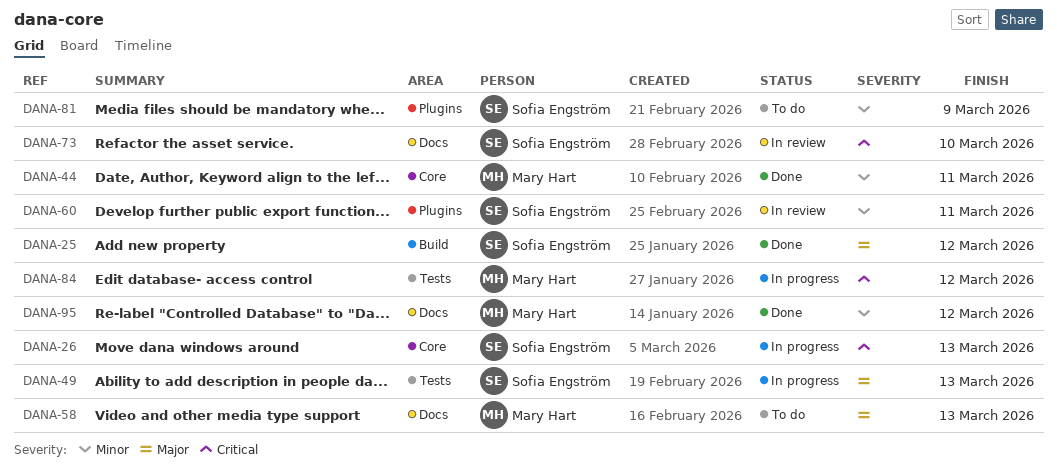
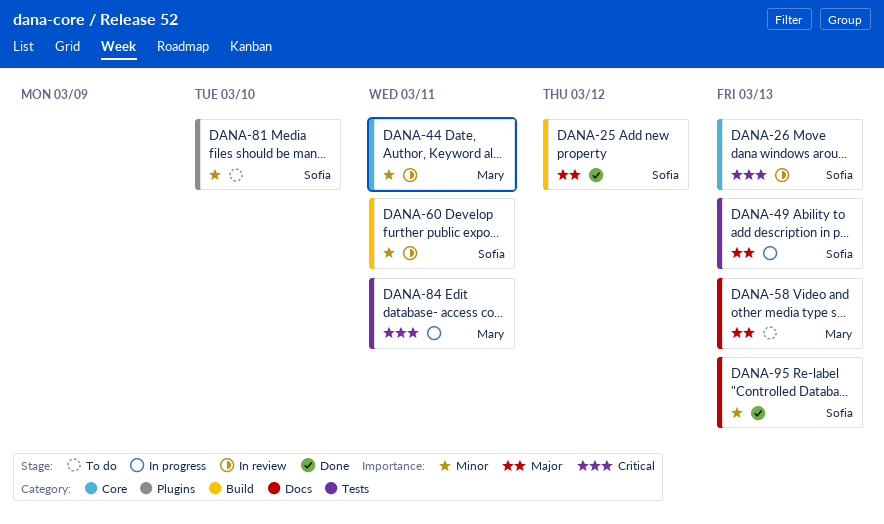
DANA-26, status: In progress -> In review
DANA-44, status: Done -> In review
DANA-60, label: Plugins -> Build
DANA-73: present -> none
DANA-81, due: Mar 9 -> Mar 10
DANA-84, due: Mar 12 -> Mar 11
DANA-95, owner: Mary Hart -> Sofia Engström
DANA-95, due: Mar 12 -> Mar 13

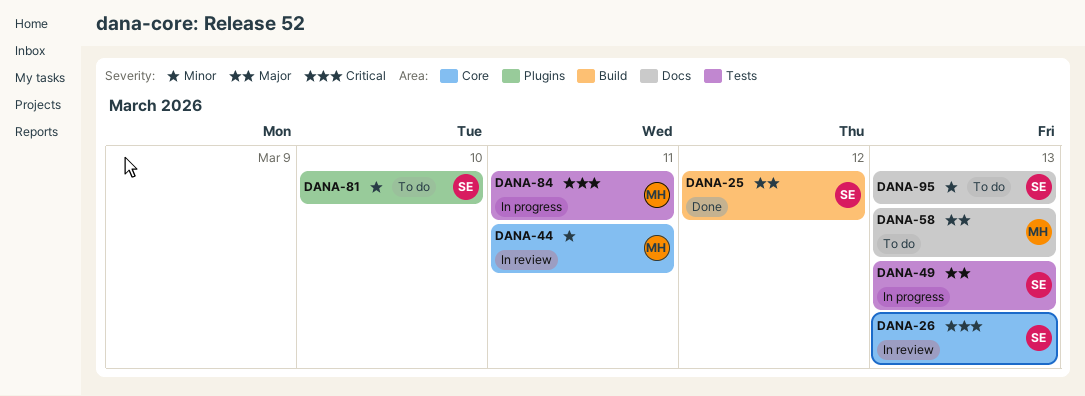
DANA-60: present -> none
DANA-95, status: Done -> To do

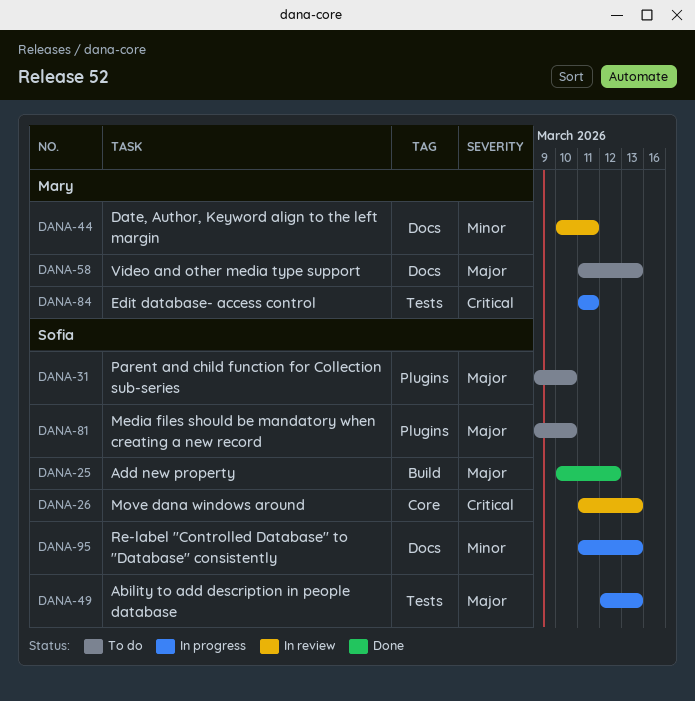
DANA-31: none -> present
DANA-44, label: Core -> Docs
DANA-81, priority: Minor -> Major
DANA-95, status: To do -> In progress

